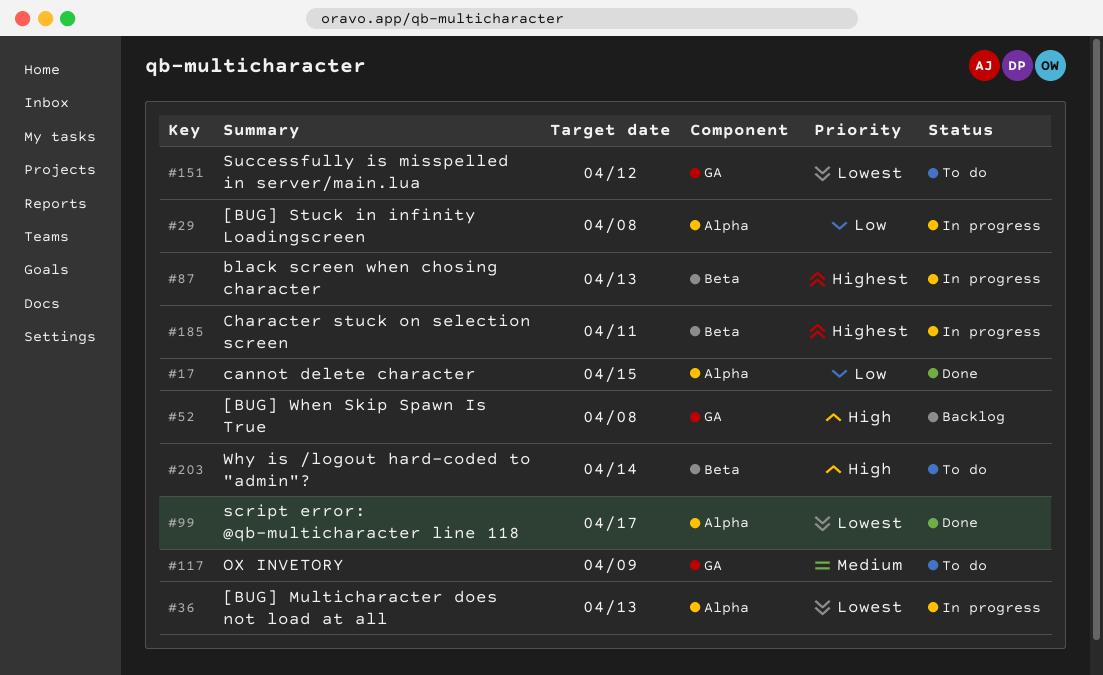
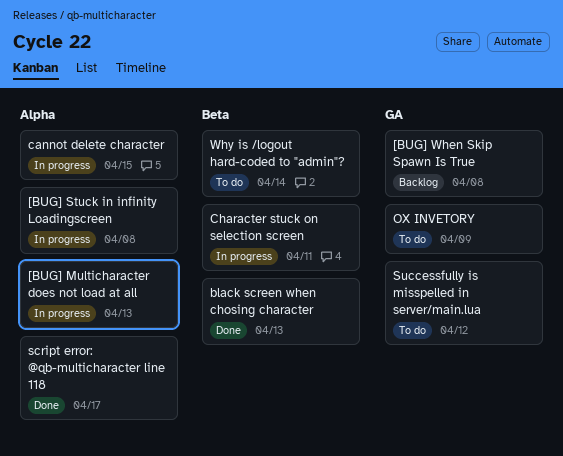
black screen when chosing character, status: In progress -> Done
cannot delete character, status: Done -> In progress

